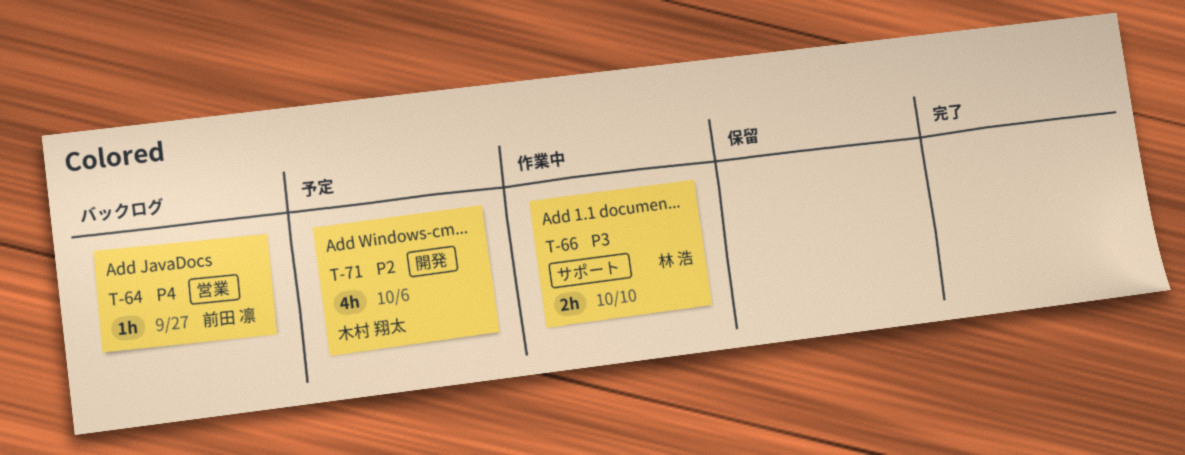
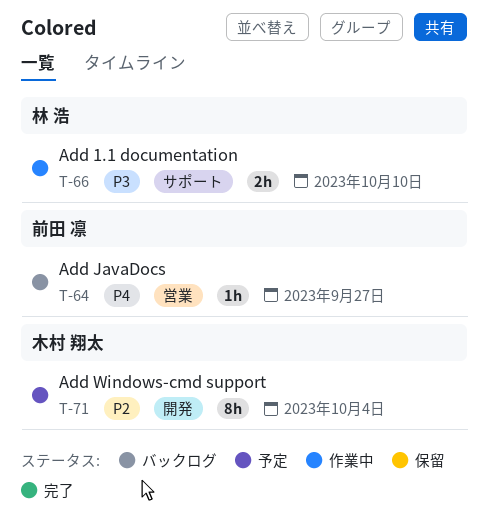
T-71, estimate: 4h -> 8h
T-71, due: Oct 6 -> Oct 4

